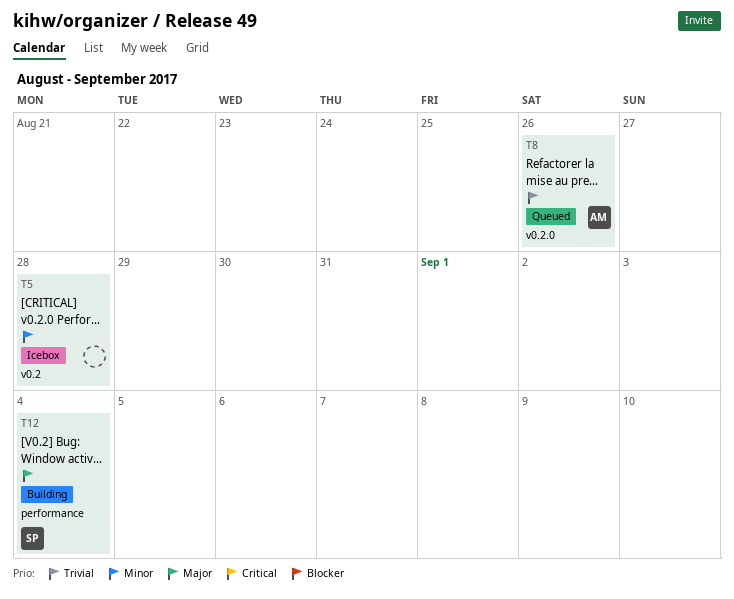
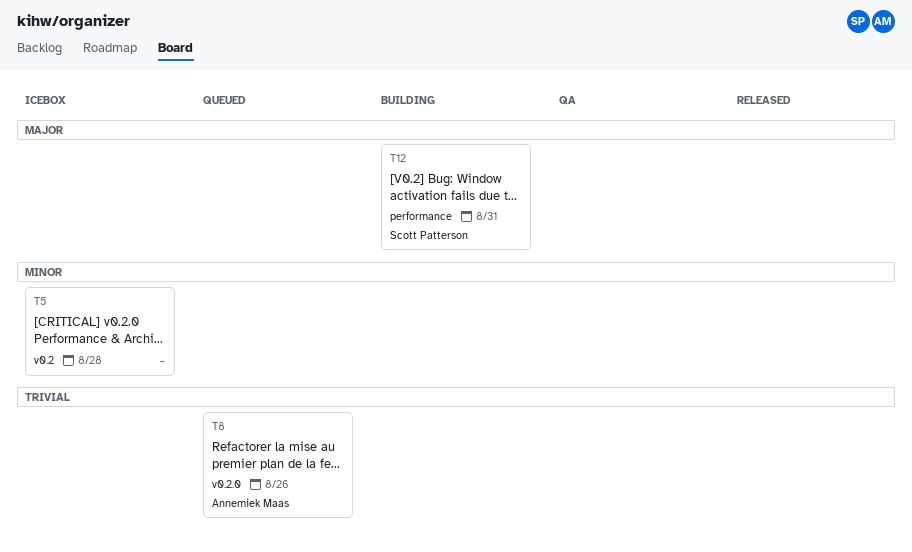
T12, due: Sep 4 -> Aug 31

